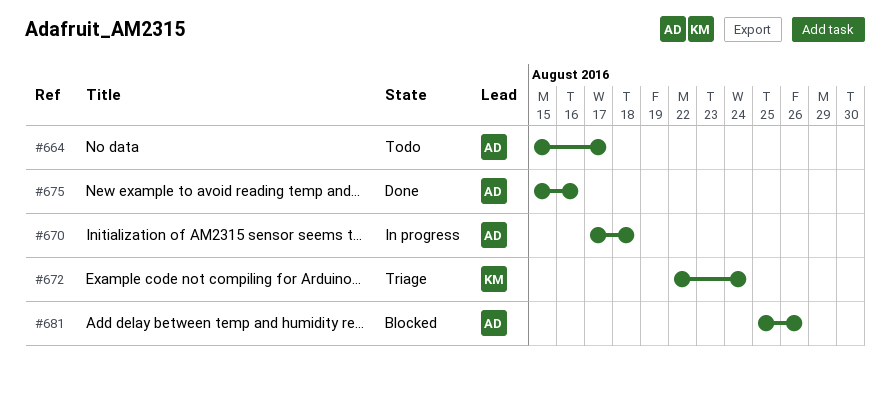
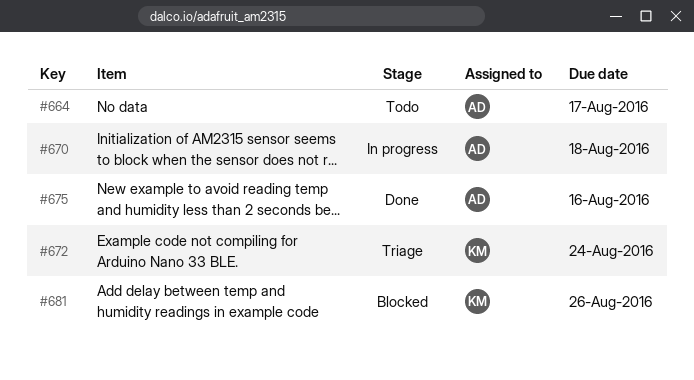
#681, owner: AD -> KM

